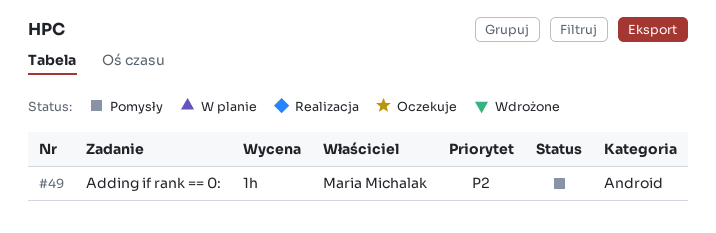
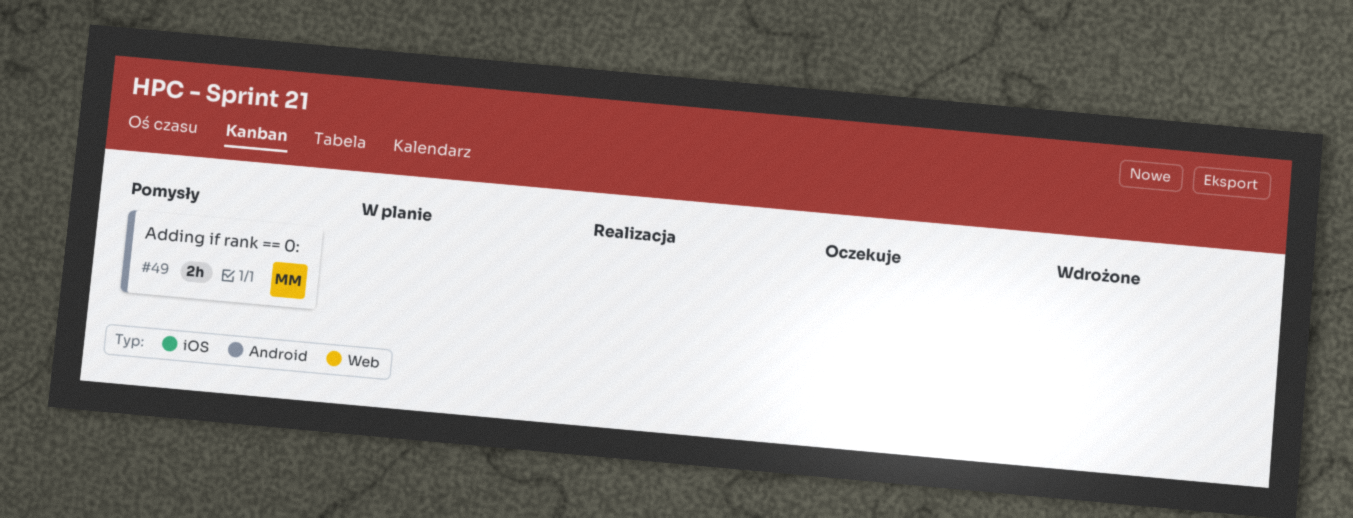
#49, estimate: 1h -> 2h

